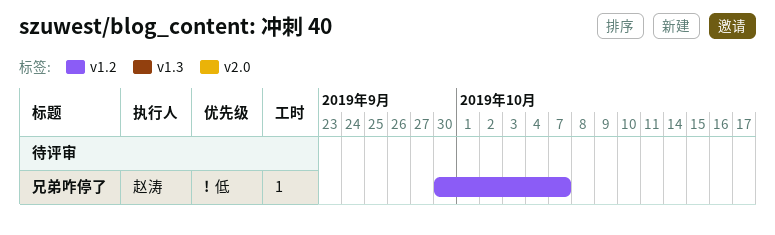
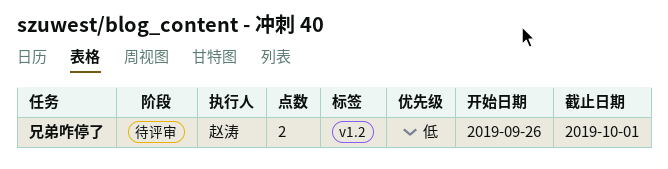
兄弟咋停了, estimate: 1 -> 2
兄弟咋停了, start: Sep 30 -> Sep 26
兄弟咋停了, due: Oct 7 -> Oct 1

